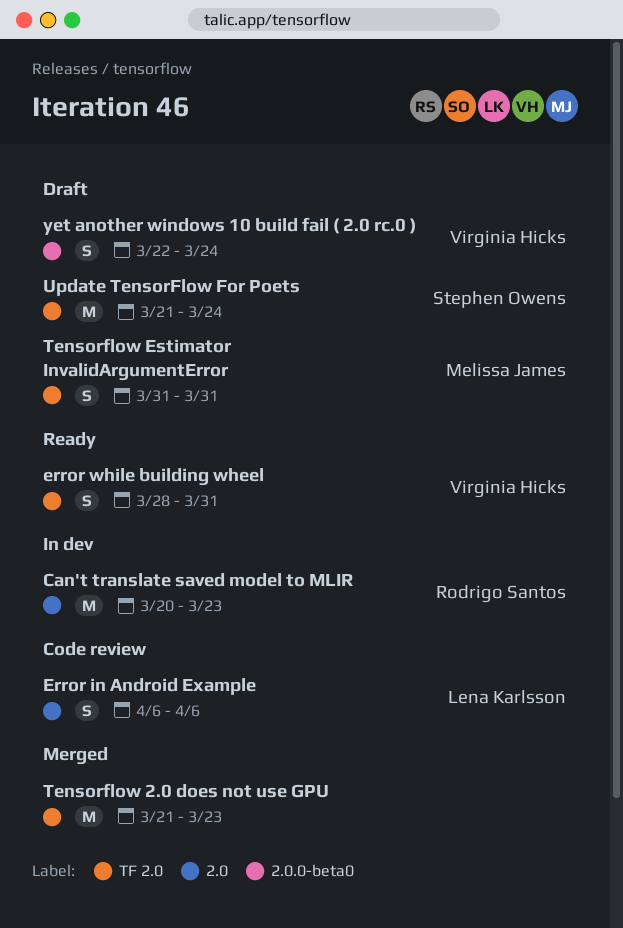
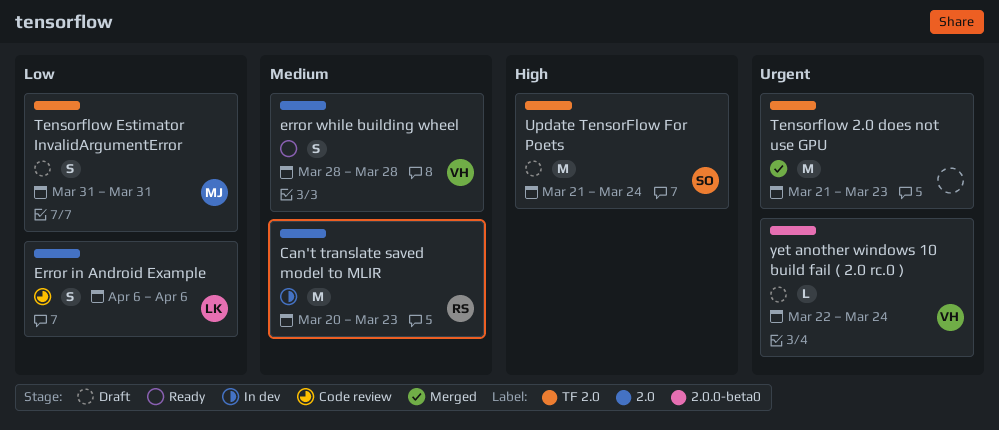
error while building wheel, label: TF 2.0 -> 2.0
error while building wheel, due: Mar 31 -> Mar 28
yet another windows 10 build fail ( 2.0 rc.0 ), estimate: S -> L

